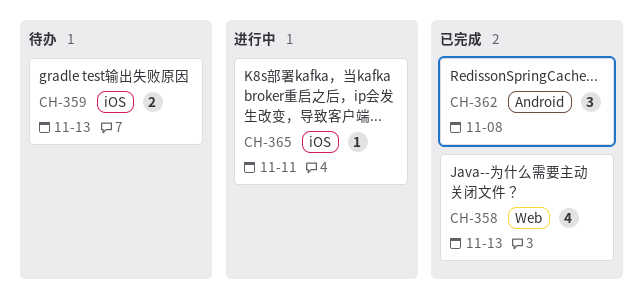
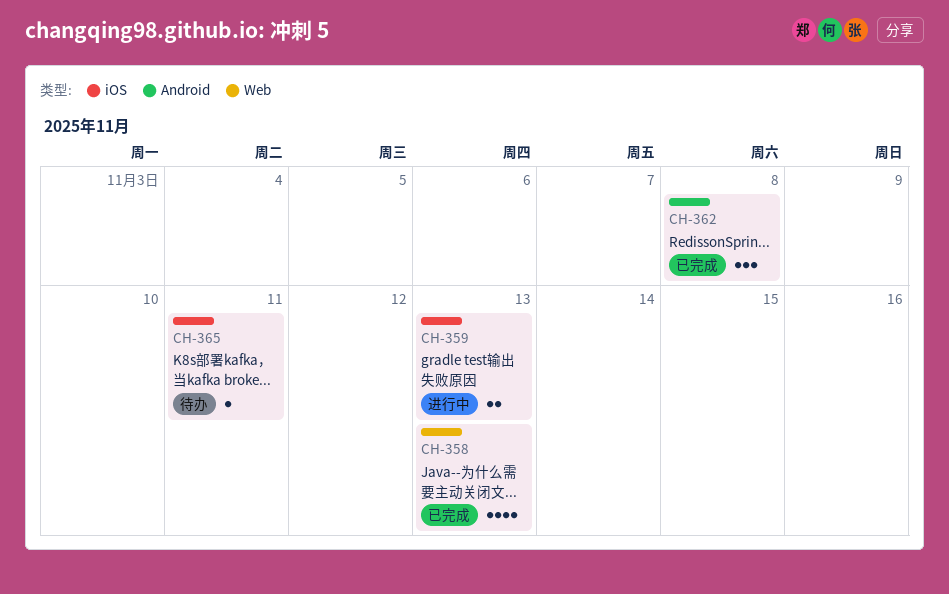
CH-359, status: 待办 -> 进行中
CH-365, status: 进行中 -> 待办

